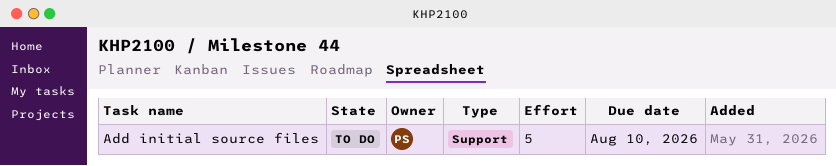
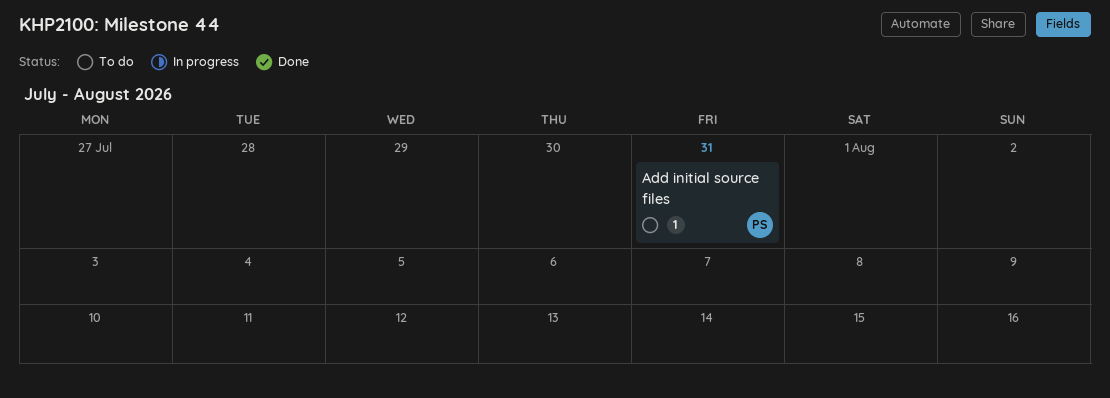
Add initial source files, estimate: 5 -> 1
Add initial source files, due: Aug 10 -> Jul 31

